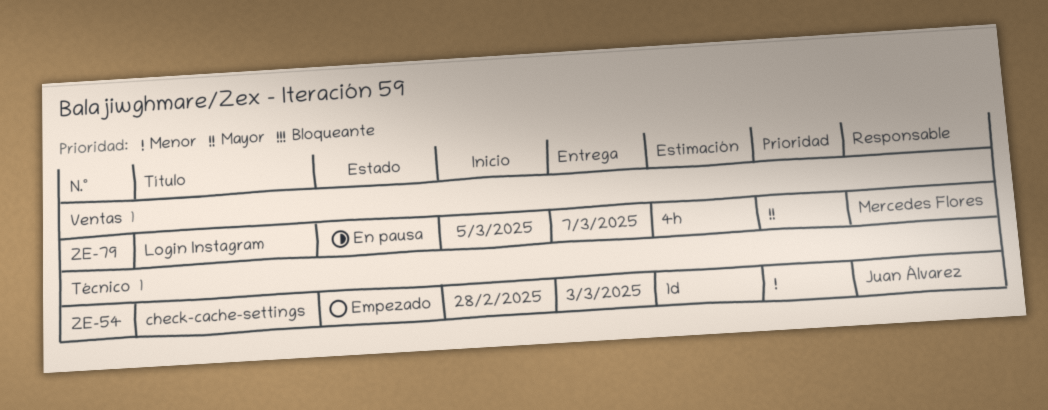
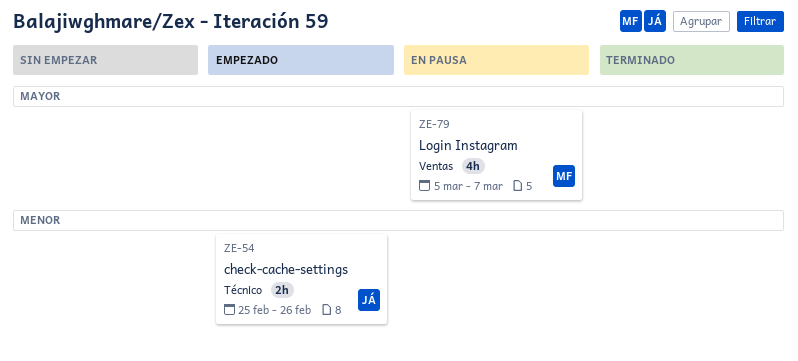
ZE-54, estimate: 1d -> 2h
ZE-54, start: Feb 28 -> Feb 25
ZE-54, due: Mar 3 -> Feb 26

